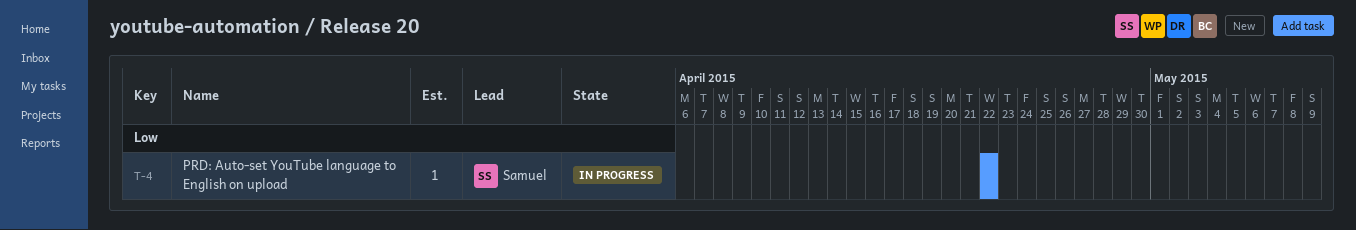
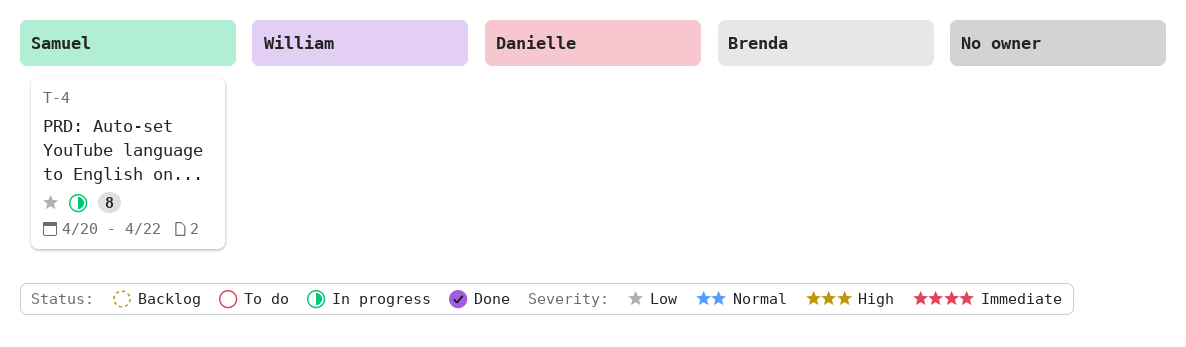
T-4, estimate: 1 -> 8
T-4, start: Apr 22 -> Apr 20

